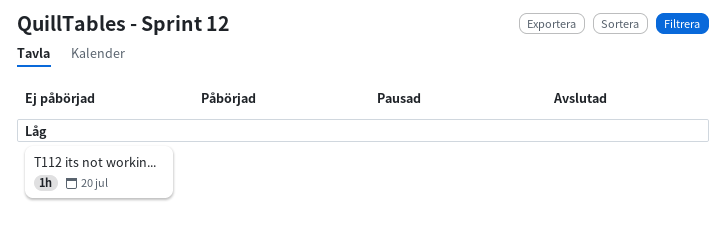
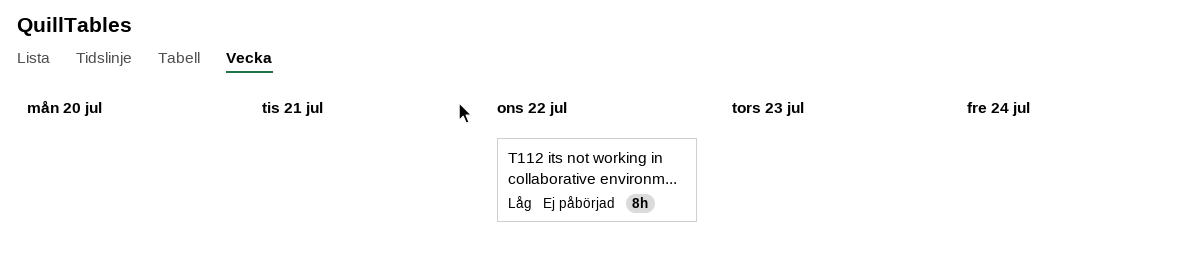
T112, estimate: 1h -> 8h
T112, due: Jul 20 -> Jul 22

